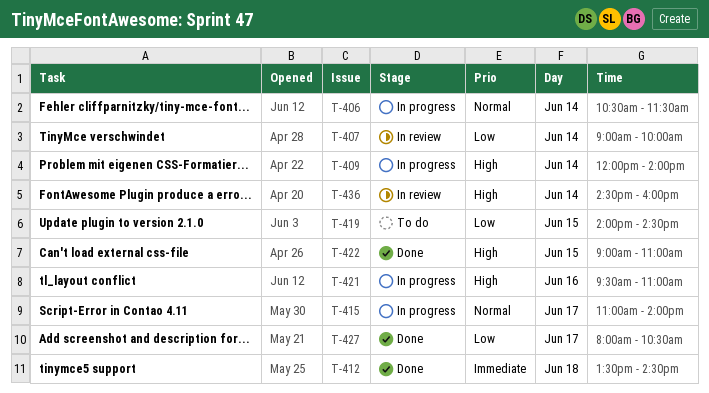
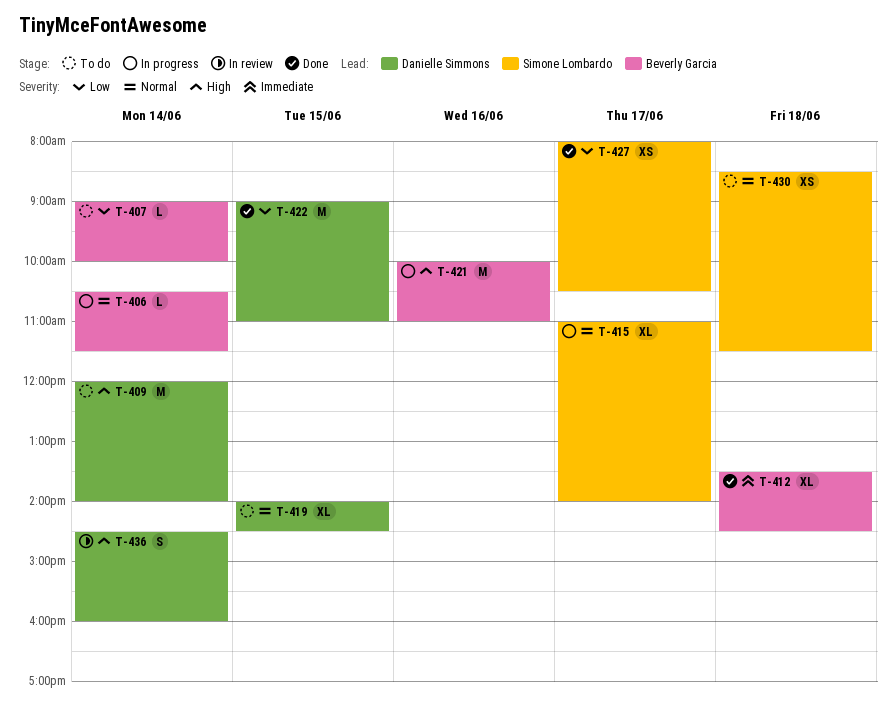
T-407, status: In review -> To do
T-409, status: In progress -> To do
T-419, priority: Low -> Normal
T-421, begins: 09:30 -> 10:00
T-422, priority: High -> Low
T-430: none -> present

